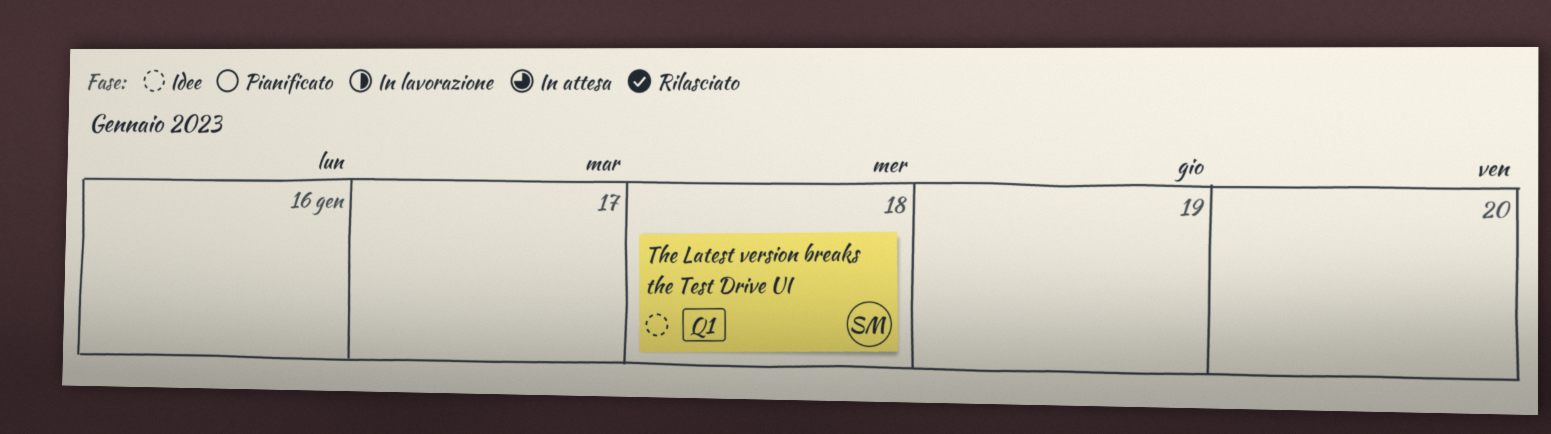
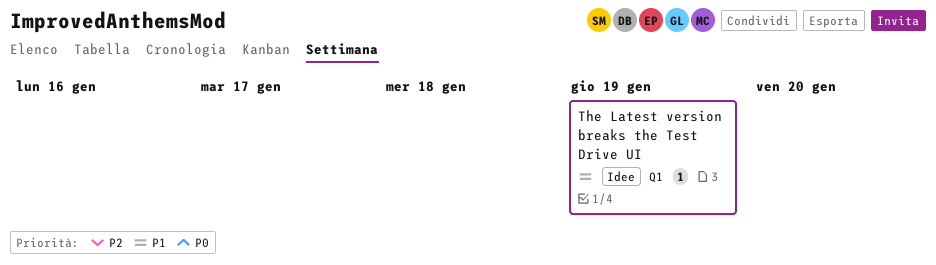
The Latest version breaks the Test Drive UI, due: Jan 18 -> Jan 19

